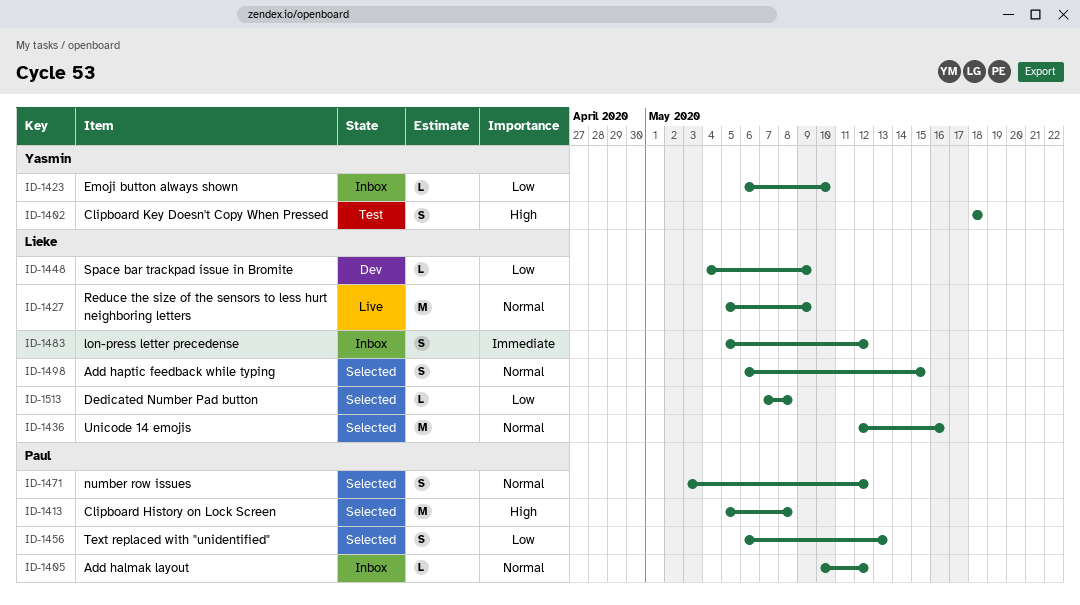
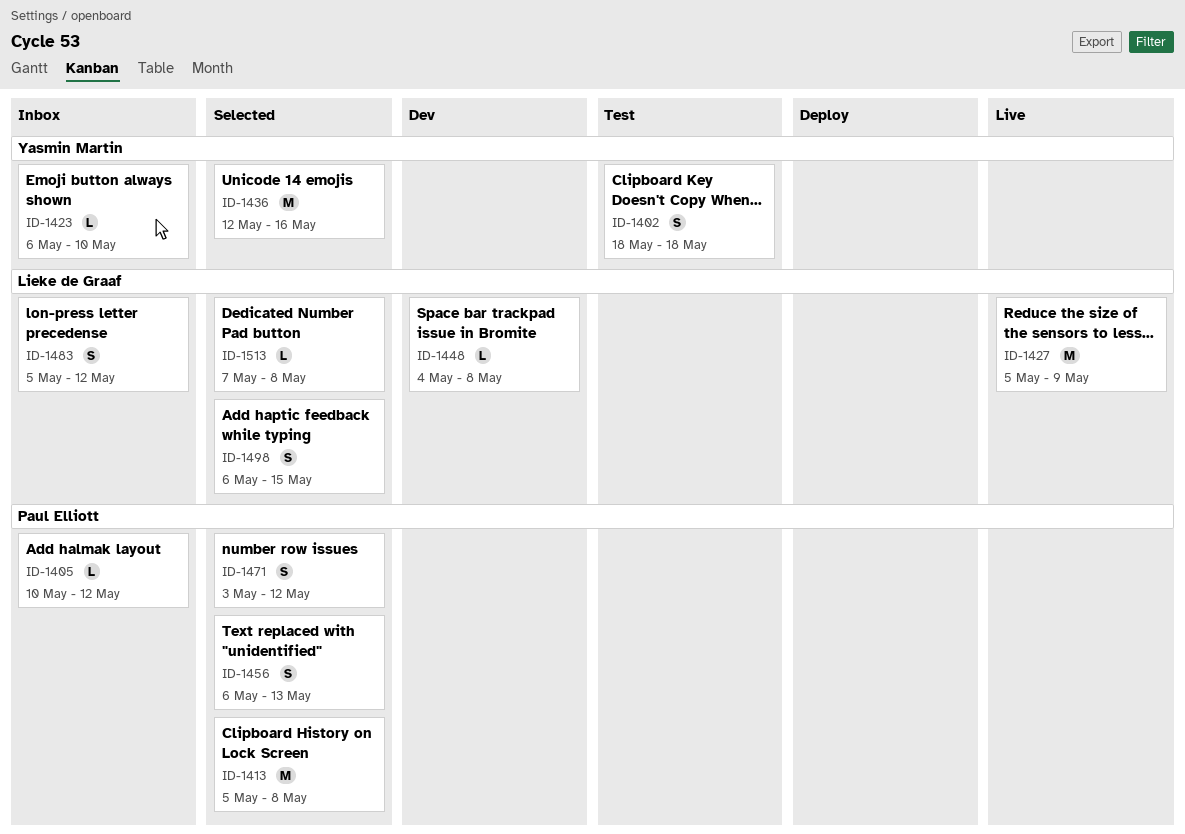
ID-1436, owner: Lieke de Graaf -> Yasmin Martin
ID-1448, due: May 9 -> May 8

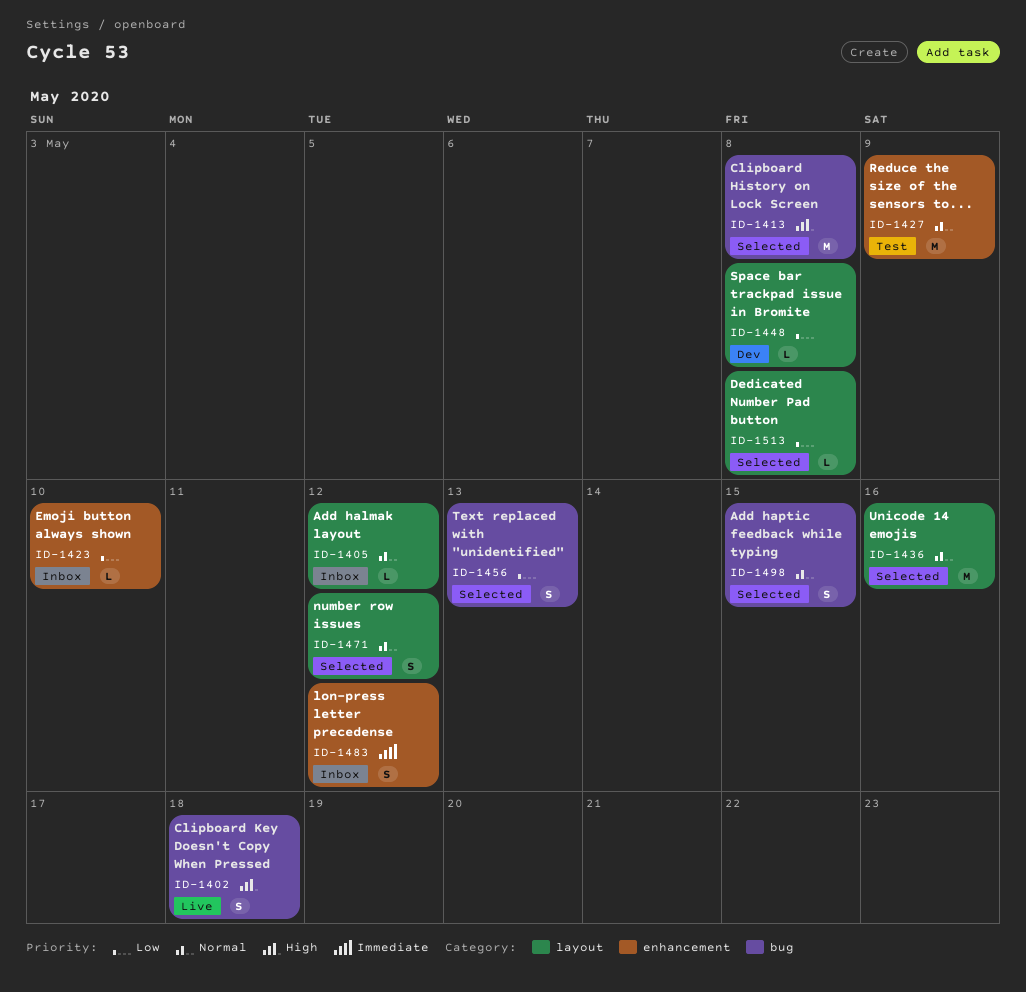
ID-1402, status: Test -> Live
ID-1427, status: Live -> Test

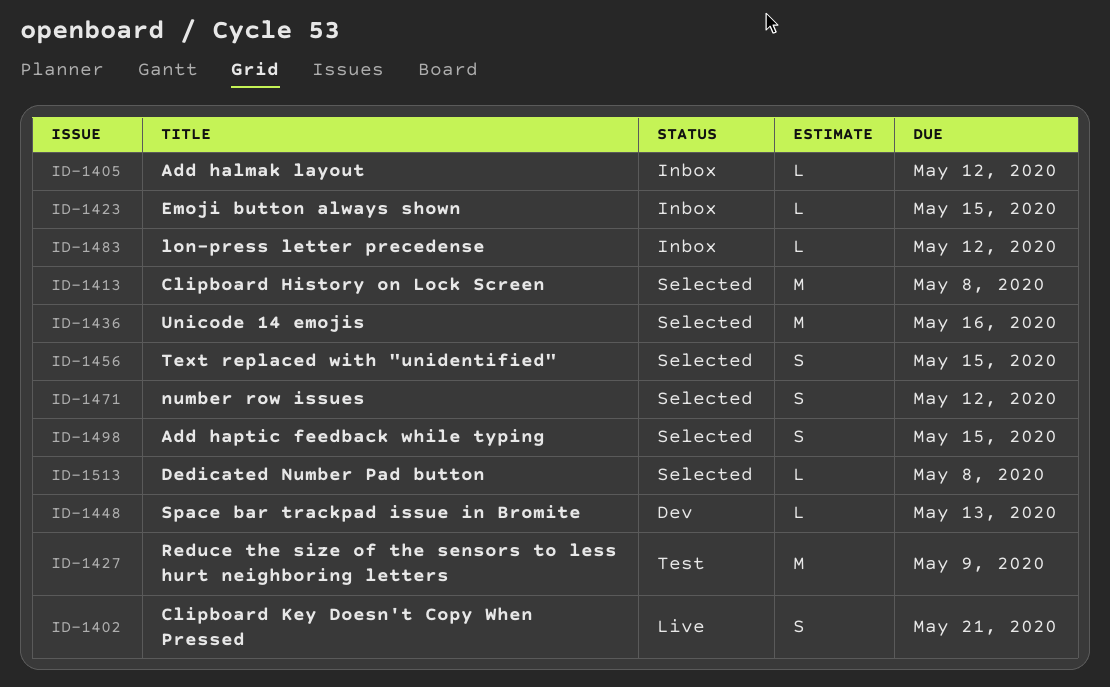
ID-1402, due: May 18 -> May 21
ID-1423, due: May 10 -> May 15
ID-1448, due: May 8 -> May 13
ID-1456, due: May 13 -> May 15
ID-1483, estimate: S -> L

